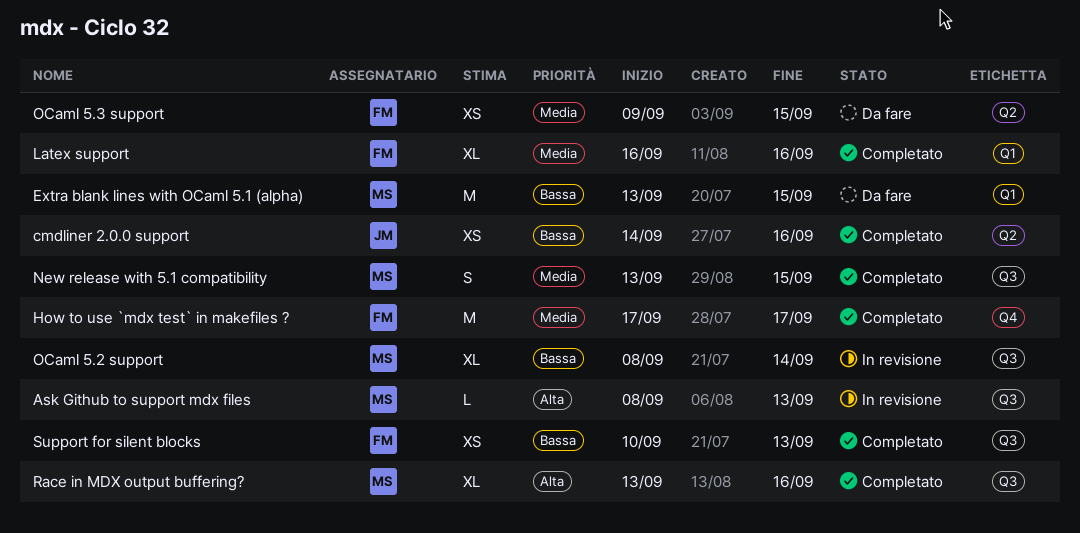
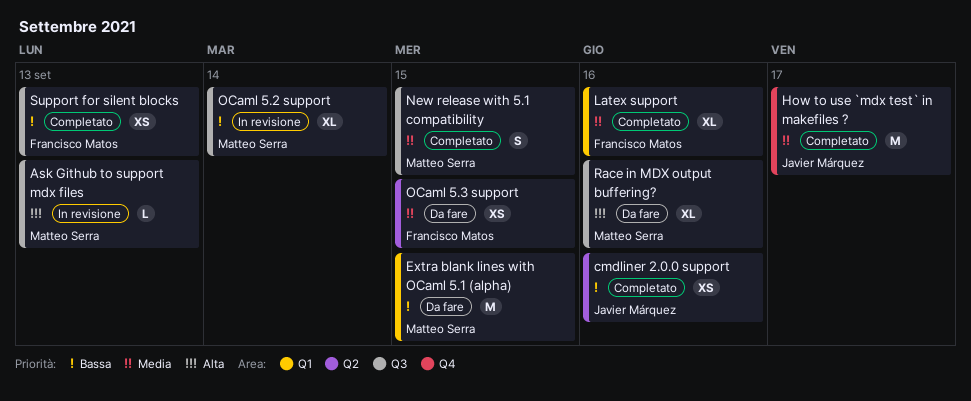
How to use `mdx test` in makefiles ?, owner: Francisco Matos -> Javier Márquez
Race in MDX output buffering?, status: Completato -> Da fare

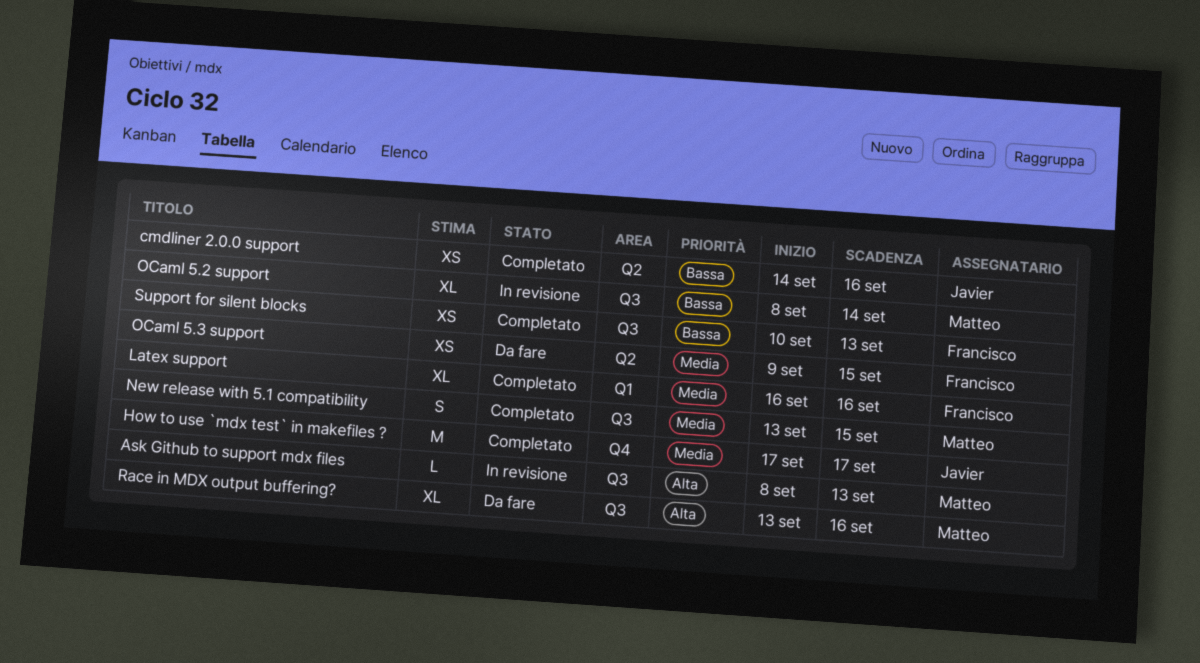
Extra blank lines with OCaml 5.1 (alpha): present -> none

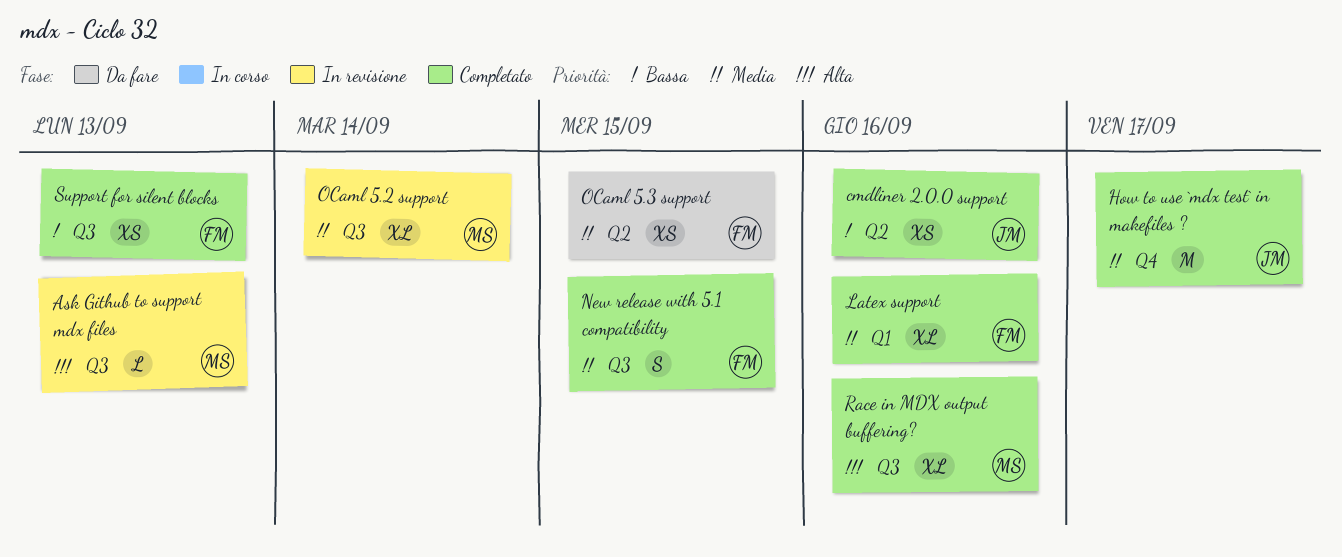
New release with 5.1 compatibility, owner: Matteo -> Francisco
OCaml 5.2 support, priority: Bassa -> Media
Race in MDX output buffering?, status: Da fare -> Completato

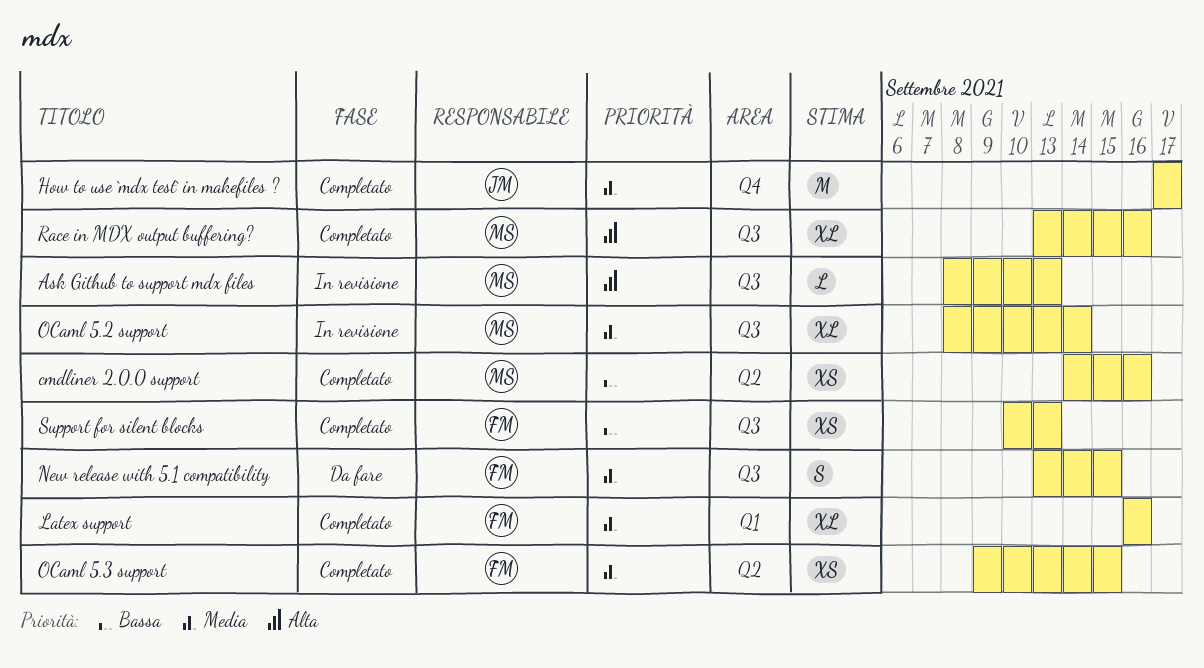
cmdliner 2.0.0 support, owner: JM -> MS
New release with 5.1 compatibility, status: Completato -> Da fare
OCaml 5.3 support, status: Da fare -> Completato

